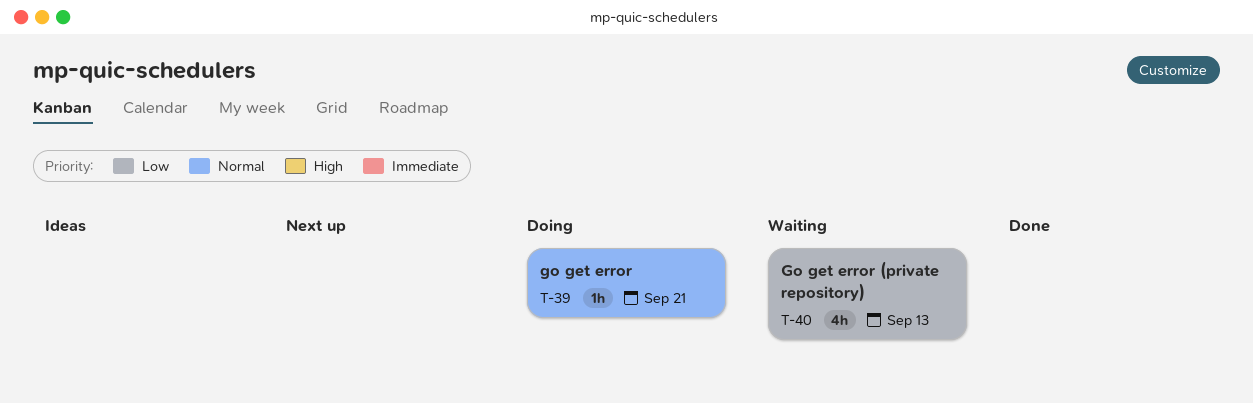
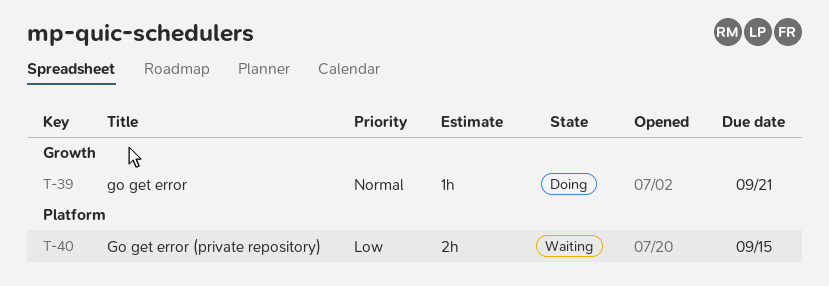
T-40, estimate: 4h -> 2h
T-40, due: Sep 13 -> Sep 15

